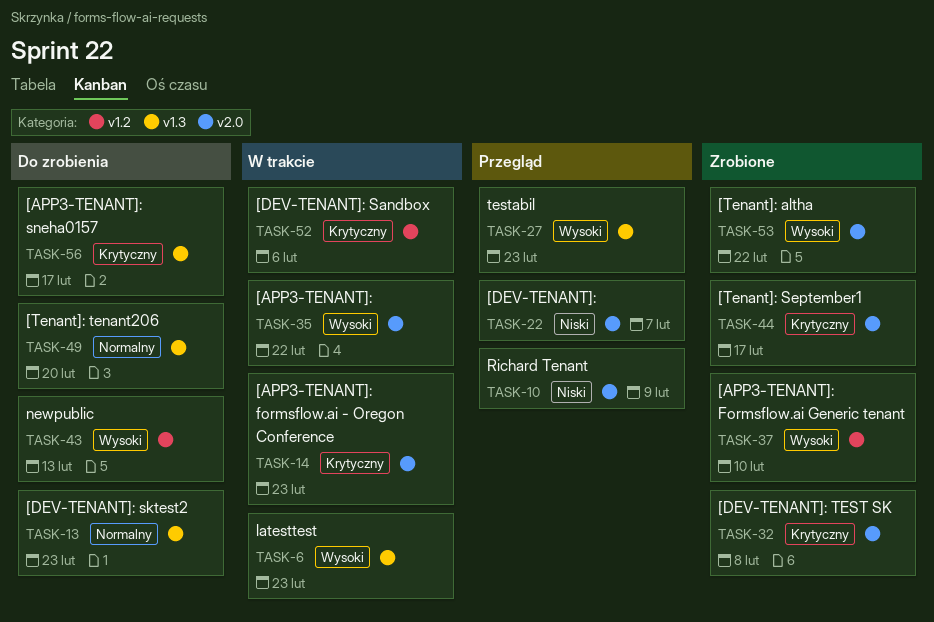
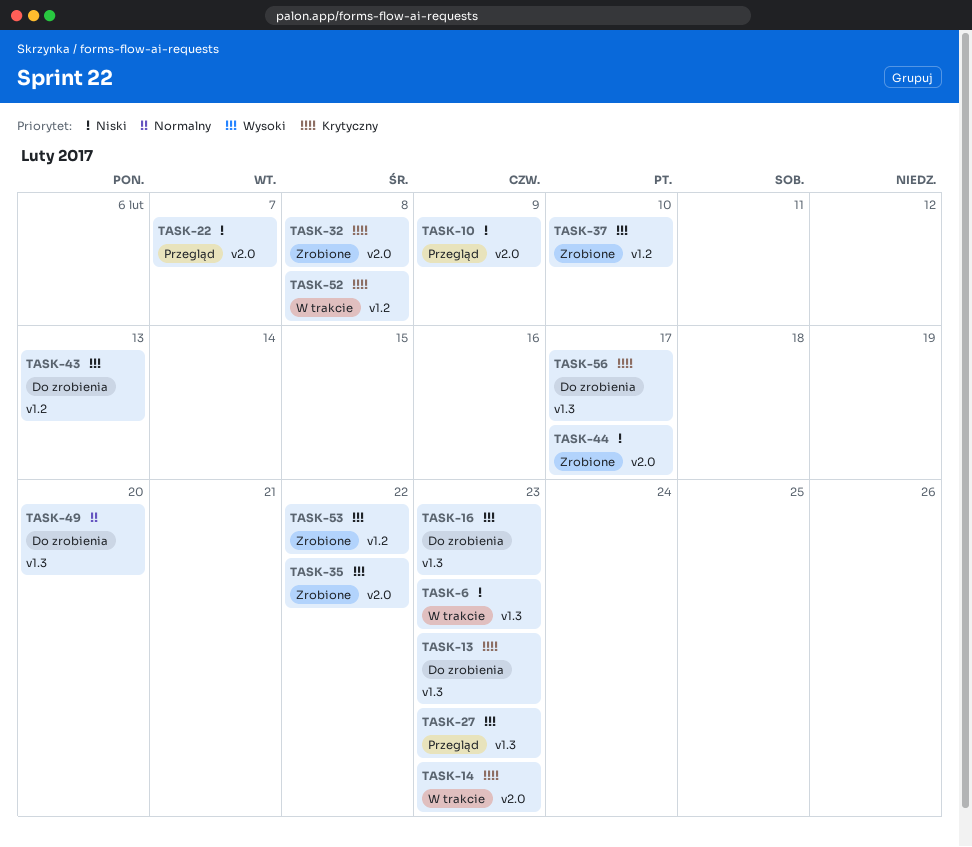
TASK-6, priority: Wysoki -> Niski
TASK-13, priority: Normalny -> Krytyczny
TASK-16: none -> present
TASK-35, status: W trakcie -> Zrobione
TASK-44, priority: Krytyczny -> Niski
TASK-52, due: Feb 6 -> Feb 8
TASK-53, label: v2.0 -> v1.2

